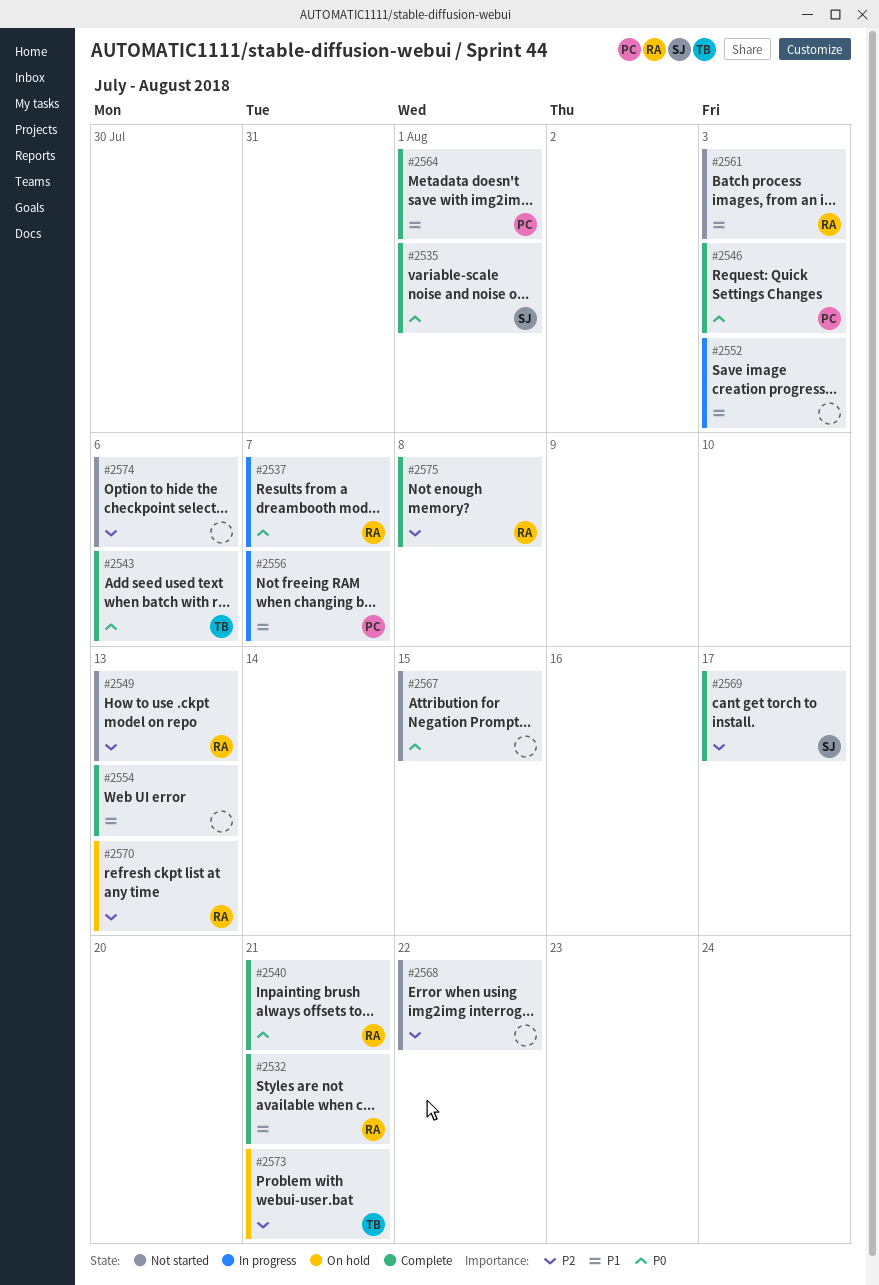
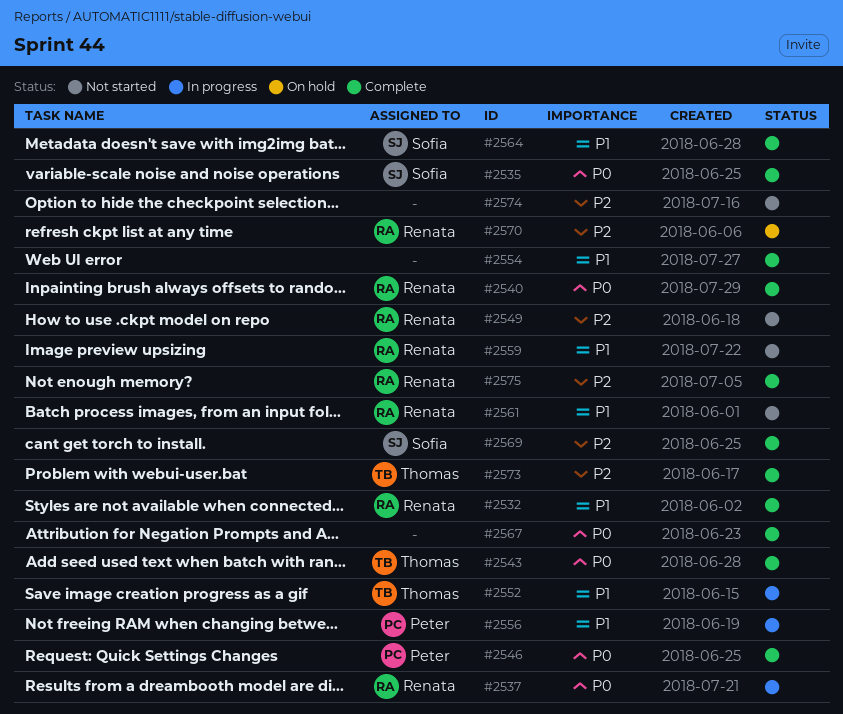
#2552, owner: none -> Thomas
#2559: none -> present
#2564, owner: Peter -> Sofia
#2567, status: Not started -> Complete
#2568: present -> none
#2573, status: On hold -> Complete

